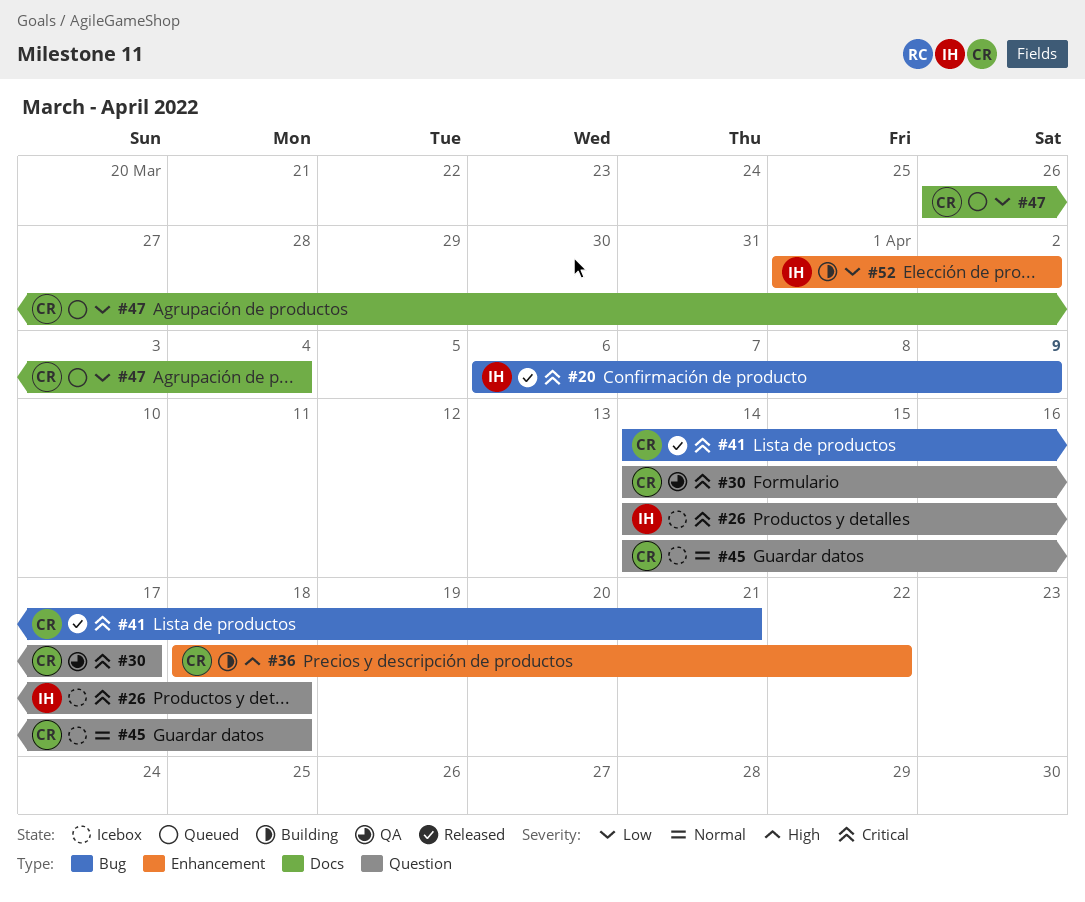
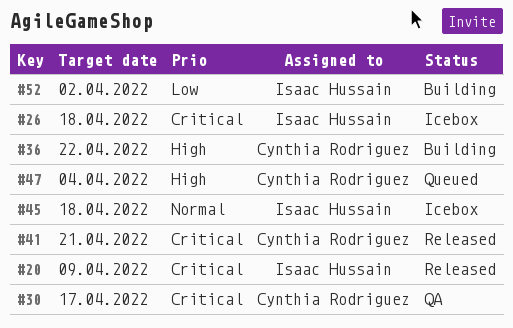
#45, owner: Cynthia Rodriguez -> Isaac Hussain
#47, priority: Low -> High

